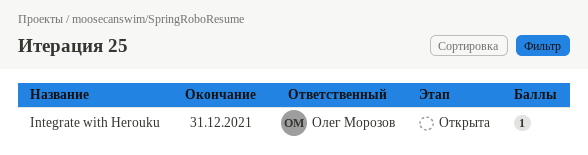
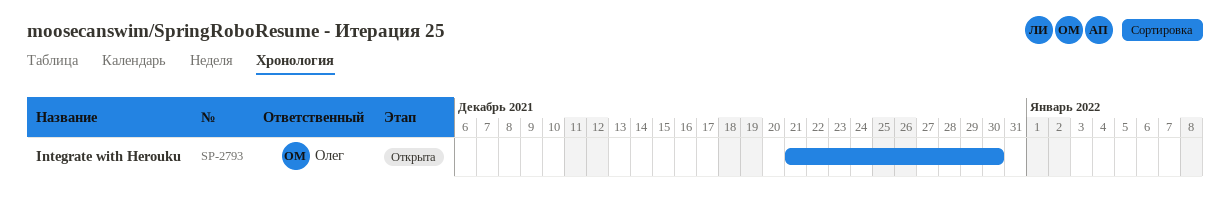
Integrate with Herouku, due: Dec 31 -> Dec 30

